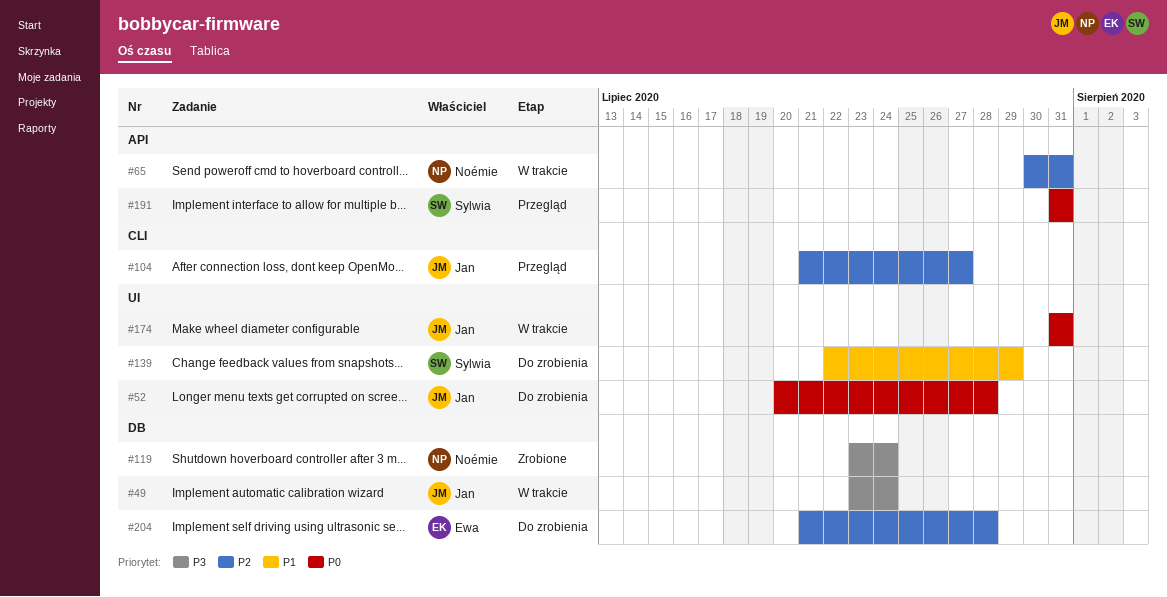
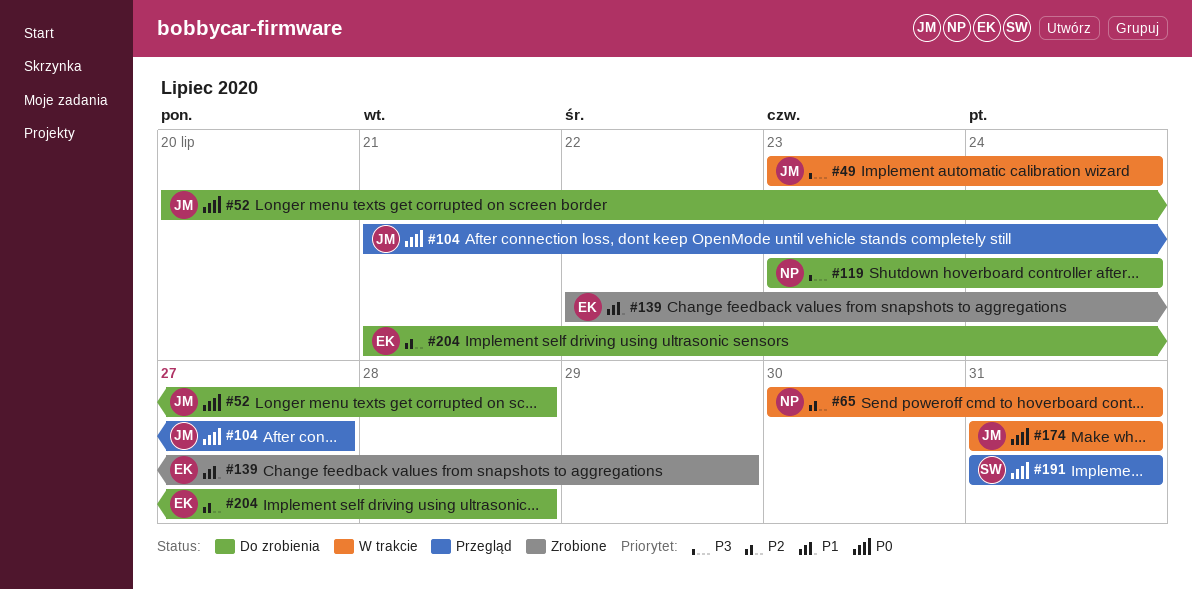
#104, priority: P2 -> P0
#119, status: Zrobione -> Do zrobienia
#139, status: Do zrobienia -> Zrobione
#139, owner: Sylwia -> Ewa

